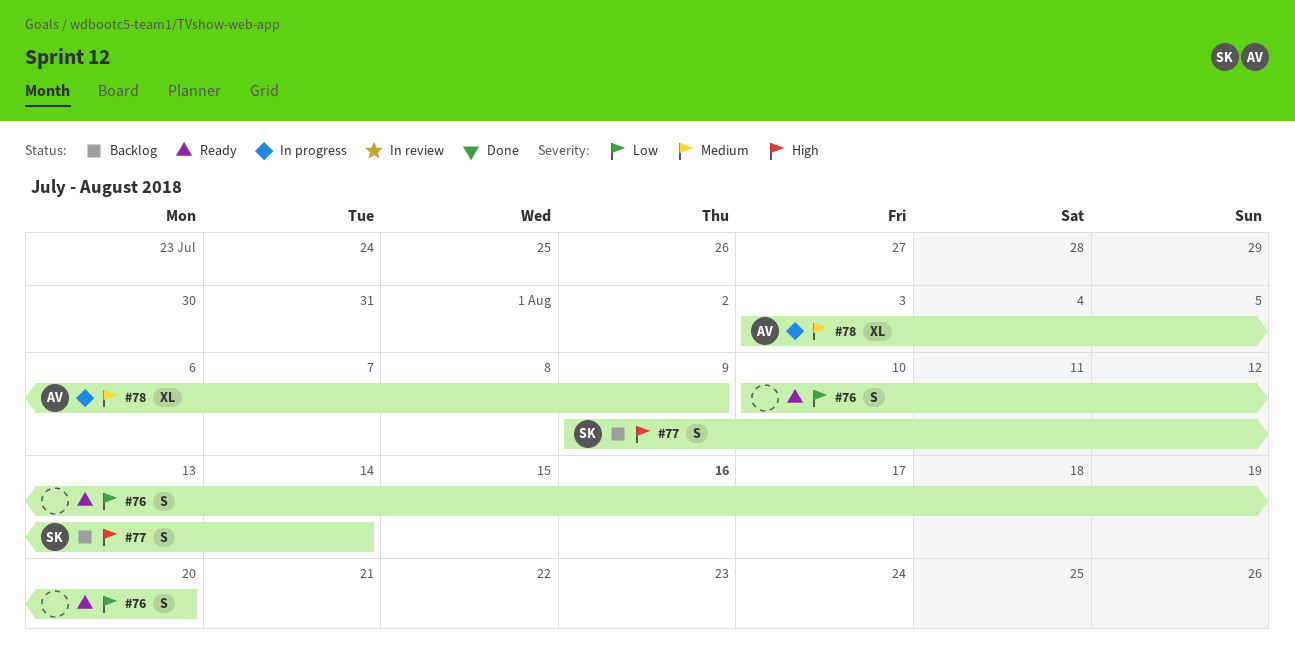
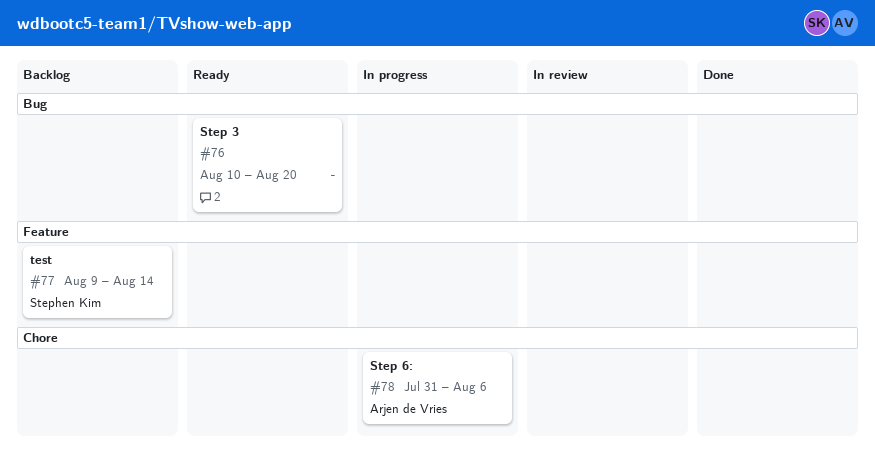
#78, start: Aug 3 -> Jul 31
#78, due: Aug 9 -> Aug 6

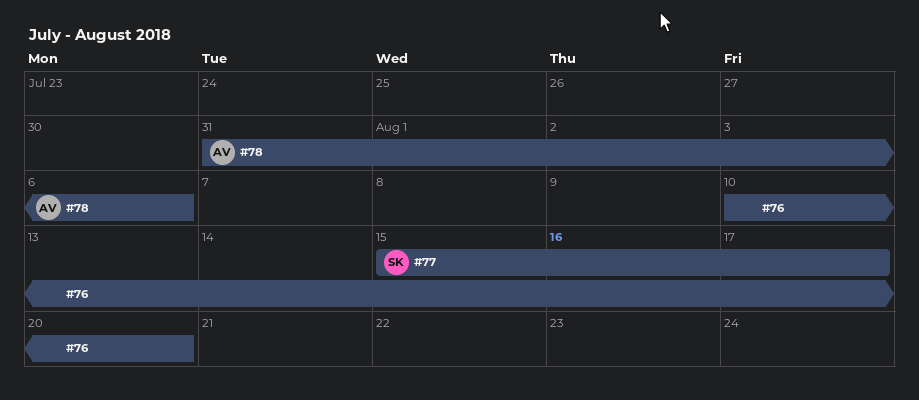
#77, start: Aug 9 -> Aug 15
#77, due: Aug 14 -> Aug 17

